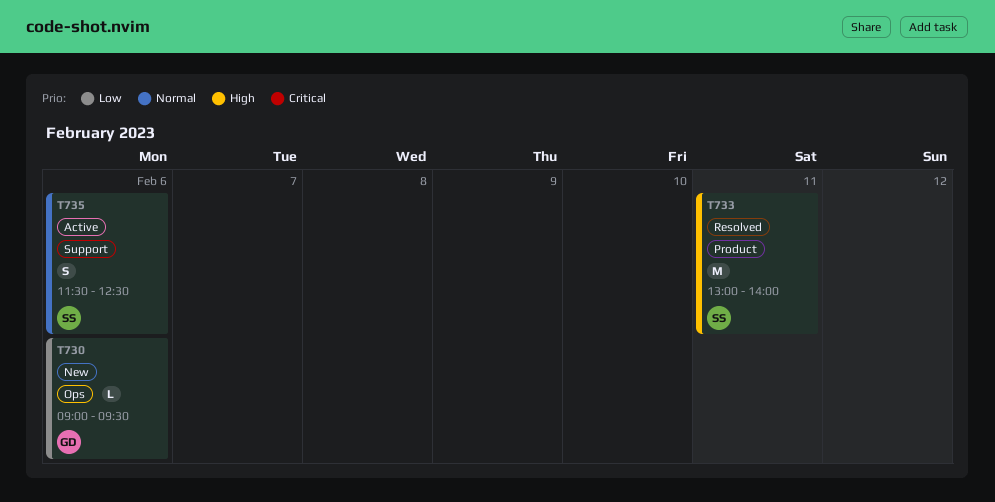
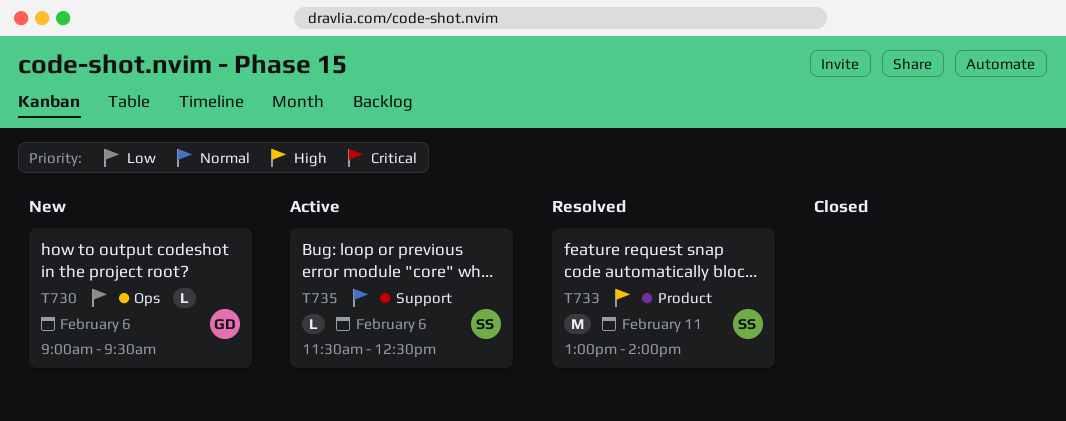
T735, estimate: S -> L

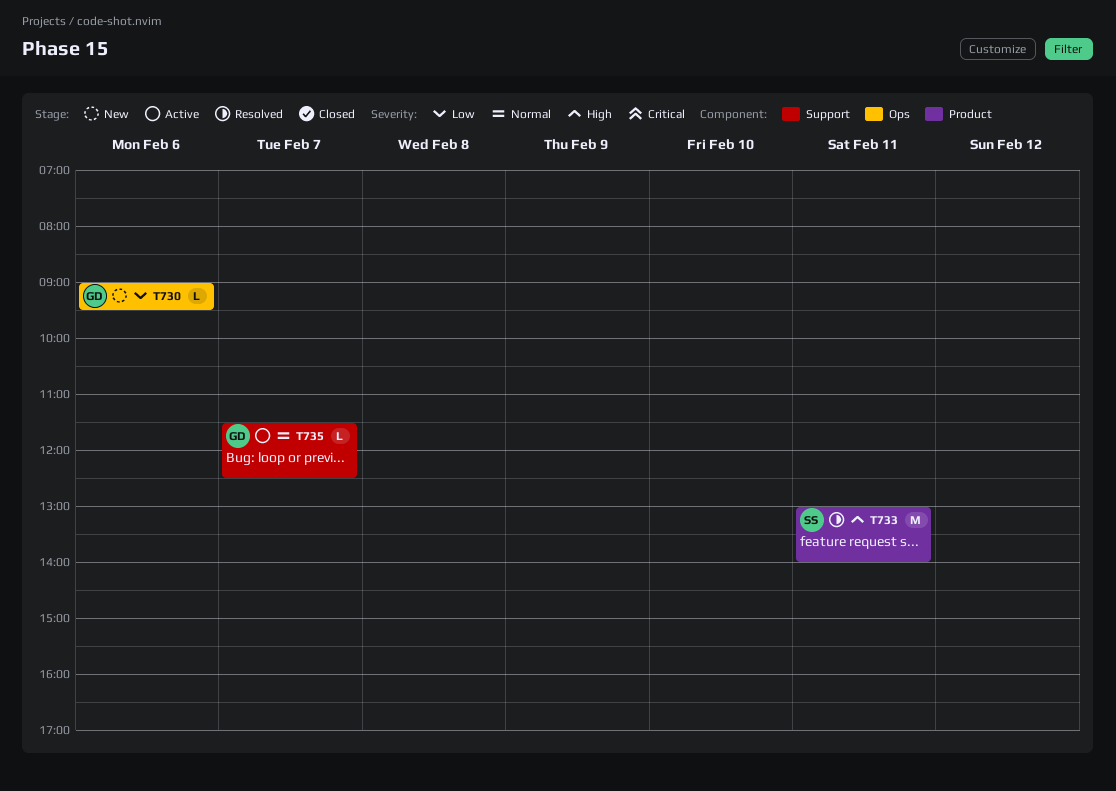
T735, owner: SS -> GD
T735, day: Feb 6 -> Feb 7

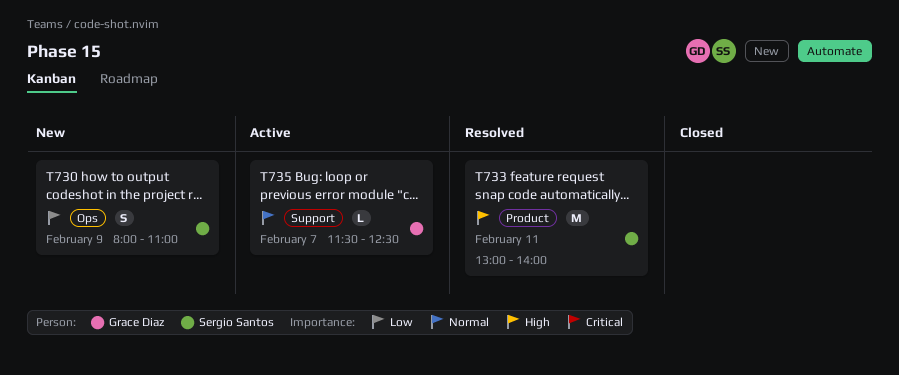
T730, owner: Grace Diaz -> Sergio Santos
T730, estimate: L -> S
T730, day: Feb 6 -> Feb 9
T730, begins: 09:00 -> 08:00
T730, ends: 09:30 -> 11:00

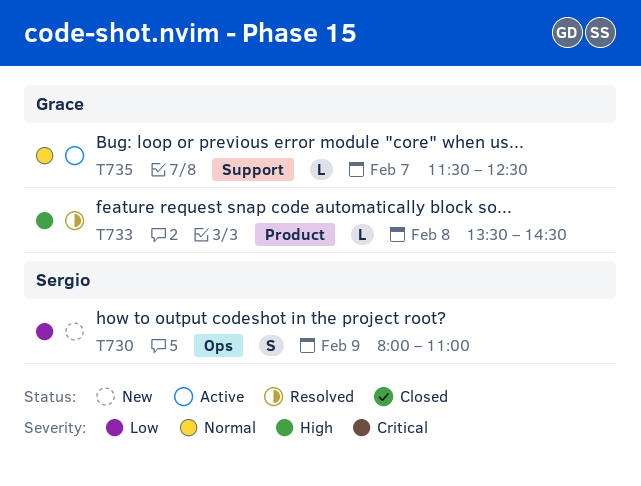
T733, owner: Sergio Santos -> Grace Diaz
T733, estimate: M -> L
T733, day: Feb 11 -> Feb 8
T733, begins: 13:00 -> 13:30
T733, ends: 14:00 -> 14:30

